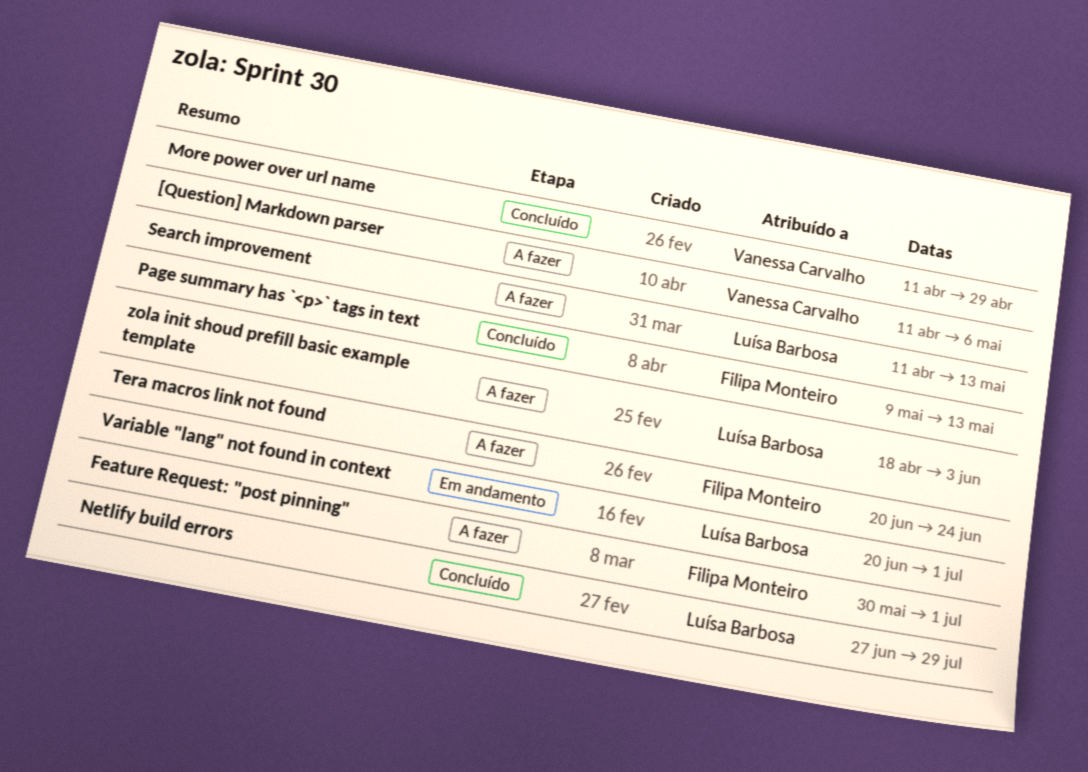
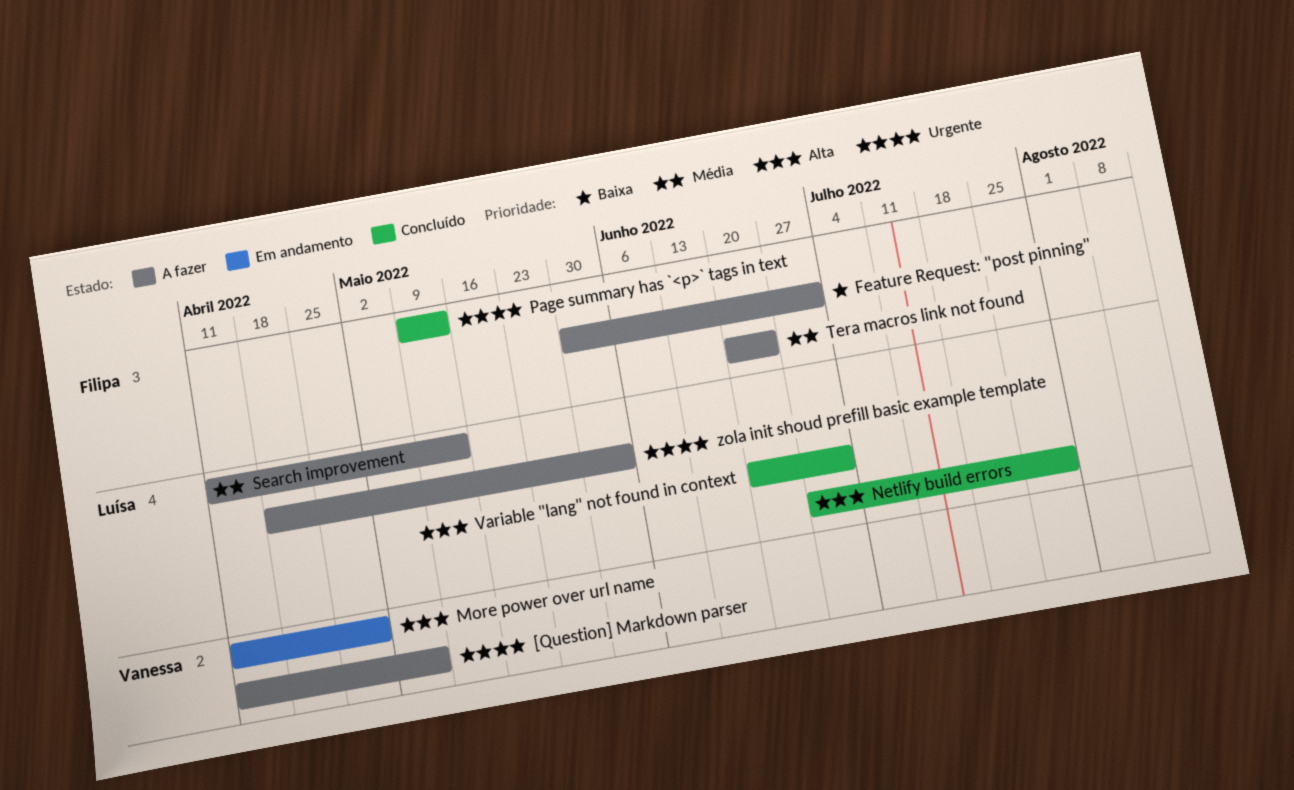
More power over url name, status: Concluído -> Em andamento
Variable "lang" not found in context, status: Em andamento -> Concluído

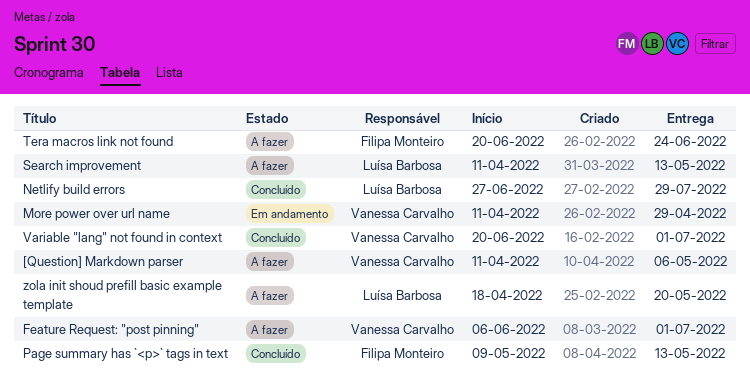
Feature Request: "post pinning", owner: Filipa Monteiro -> Vanessa Carvalho
Feature Request: "post pinning", start: May 30 -> Jun 6
Variable "lang" not found in context, owner: Luísa Barbosa -> Vanessa Carvalho
zola init shoud prefill basic example template, due: Jun 3 -> May 20

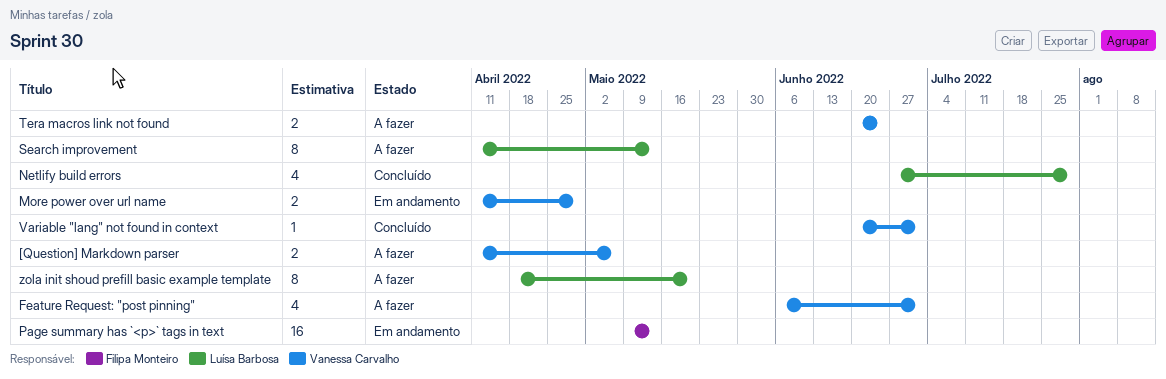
Page summary has `<p>` tags in text, status: Concluído -> Em andamento
Tera macros link not found, owner: Filipa Monteiro -> Vanessa Carvalho

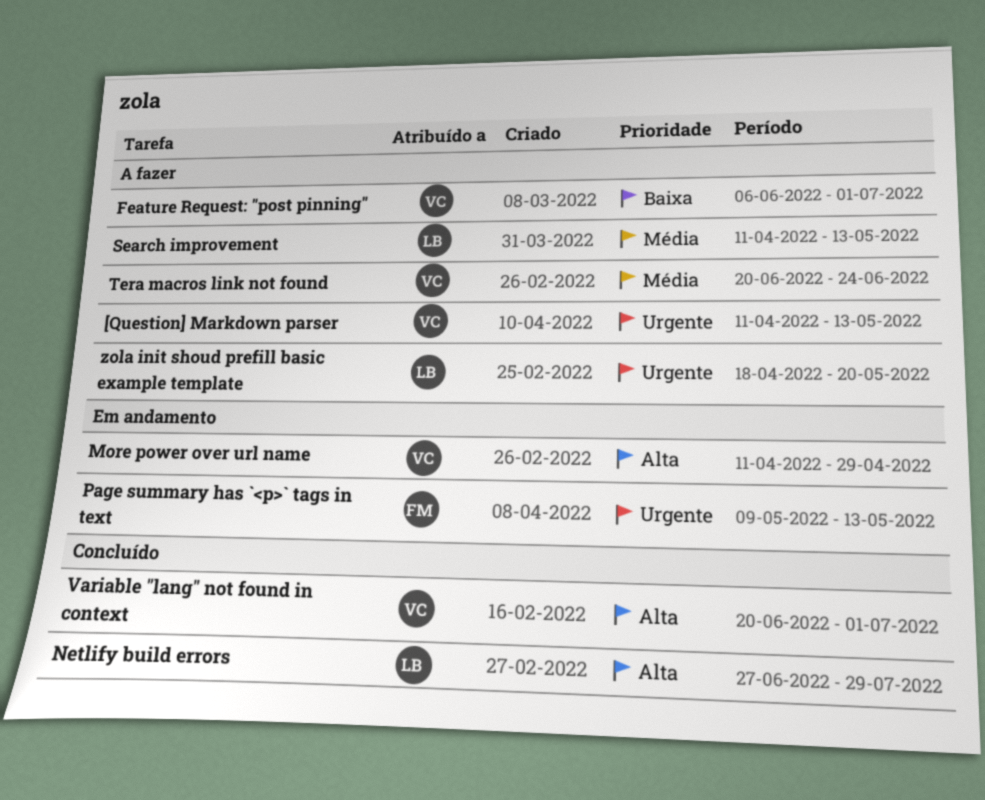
[Question] Markdown parser, due: May 6 -> May 13

